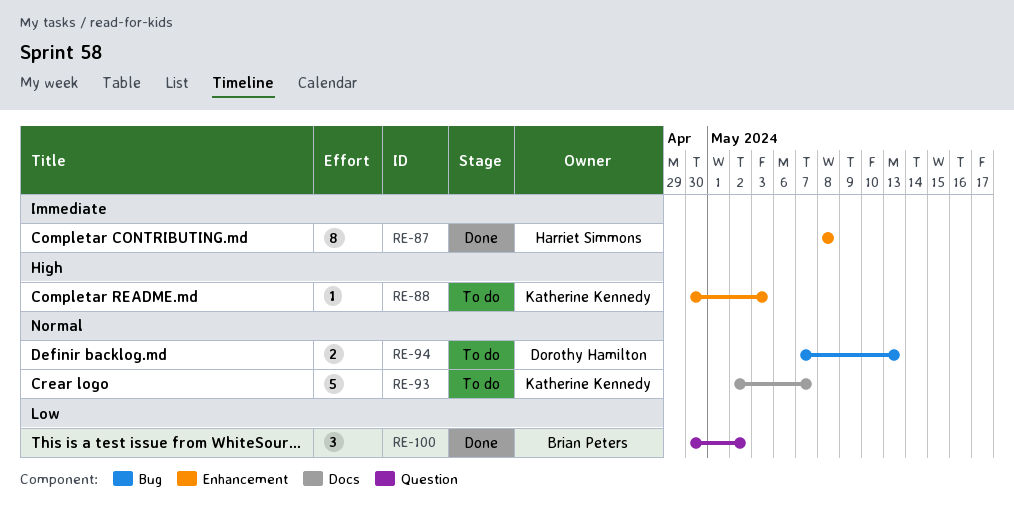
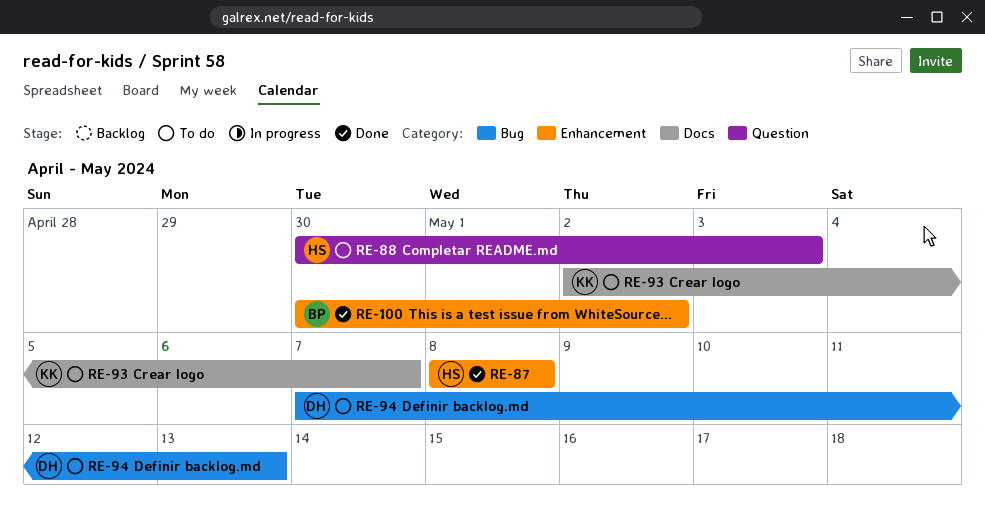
RE-88, owner: Katherine Kennedy -> Harriet Simmons
RE-88, label: Enhancement -> Question
RE-100, label: Question -> Enhancement

